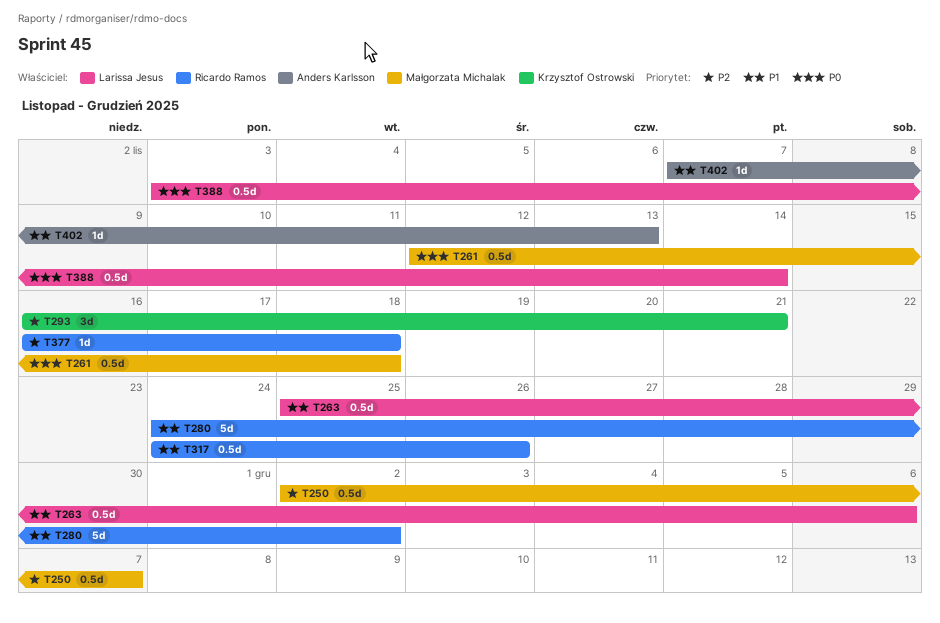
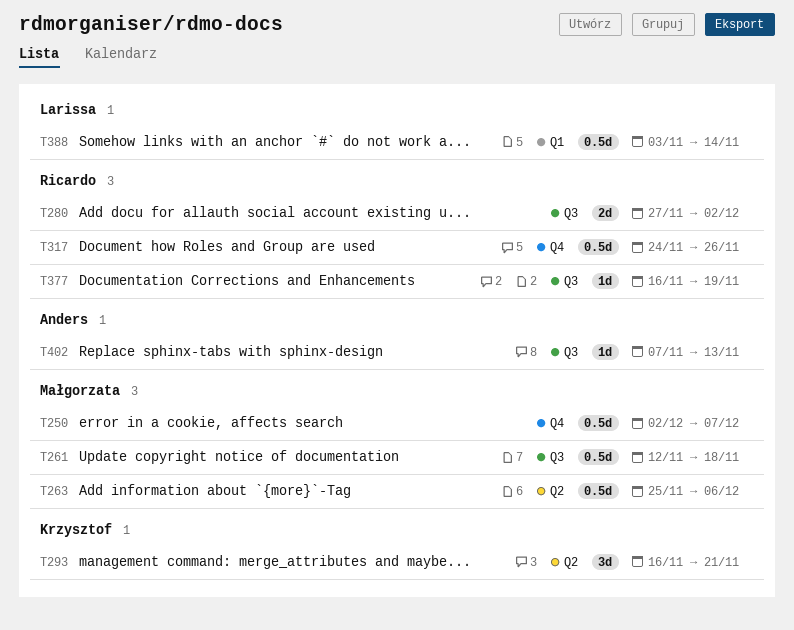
T263, owner: Larissa Jesus -> Małgorzata Michalak
T280, estimate: 5d -> 2d
T280, start: Nov 24 -> Nov 27
T377, due: Nov 18 -> Nov 19

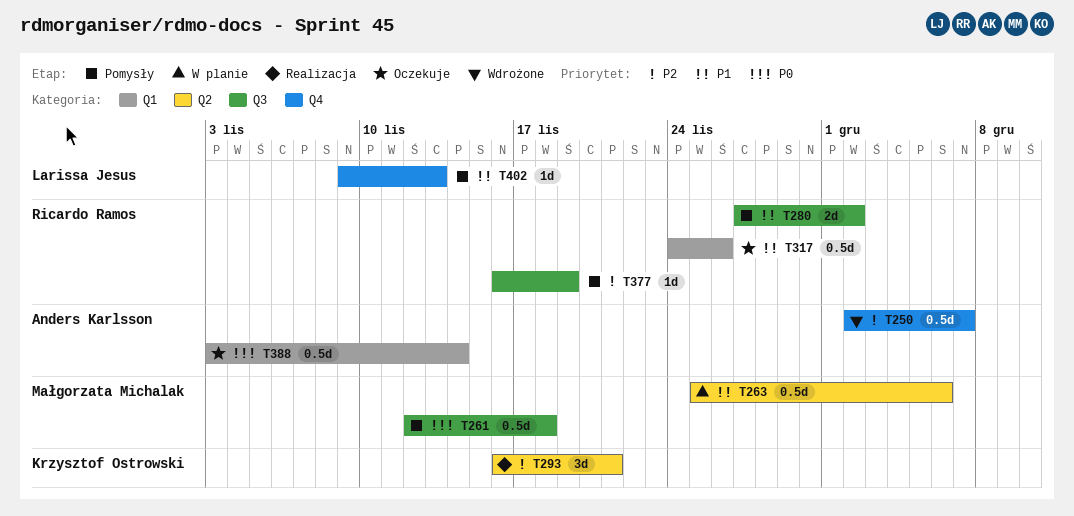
T250, owner: Małgorzata Michalak -> Anders Karlsson
T317, label: Q4 -> Q1
T388, owner: Larissa Jesus -> Anders Karlsson
T402, owner: Anders Karlsson -> Larissa Jesus
T402, label: Q3 -> Q4
T402, start: Nov 7 -> Nov 9

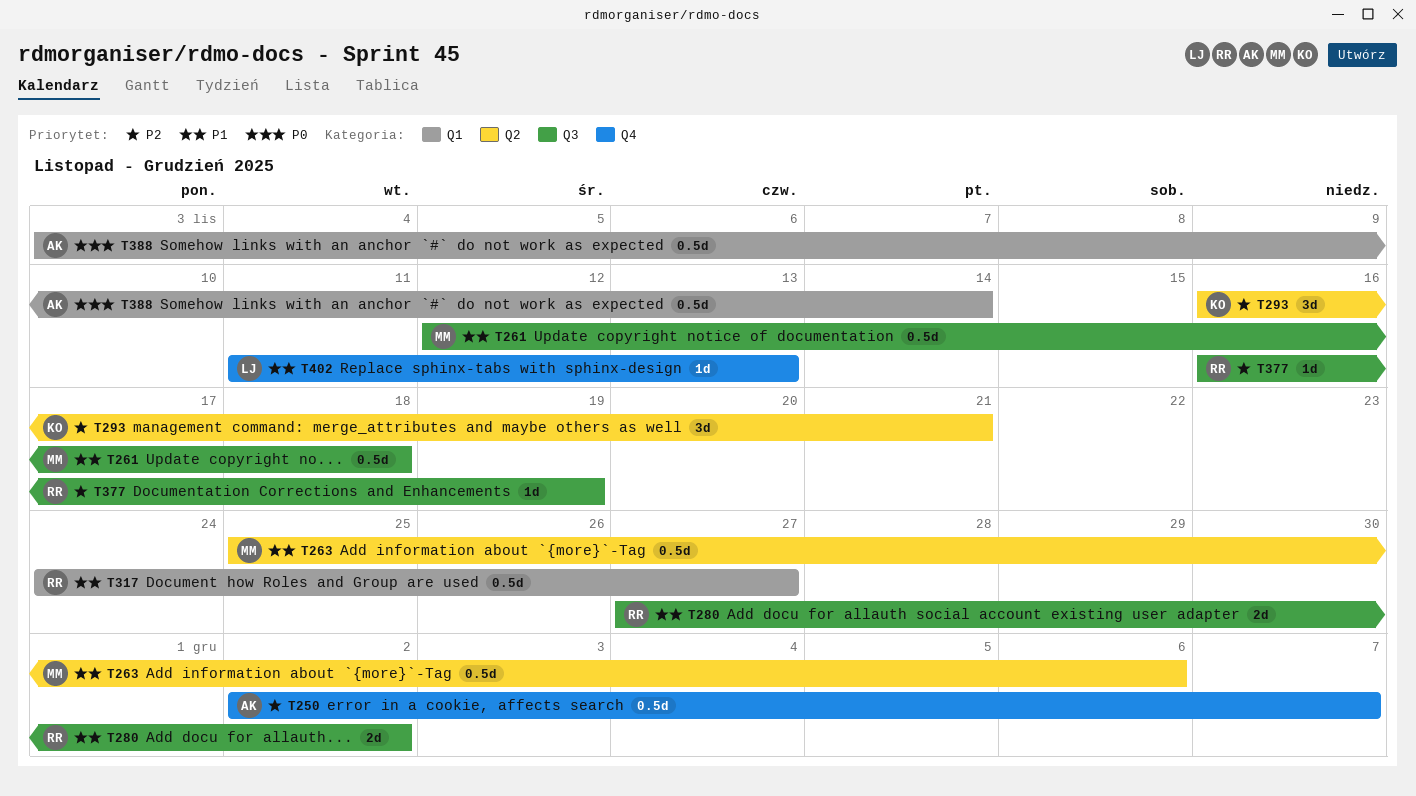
T261, priority: P0 -> P1
T317, due: Nov 26 -> Nov 27
T402, start: Nov 9 -> Nov 11

